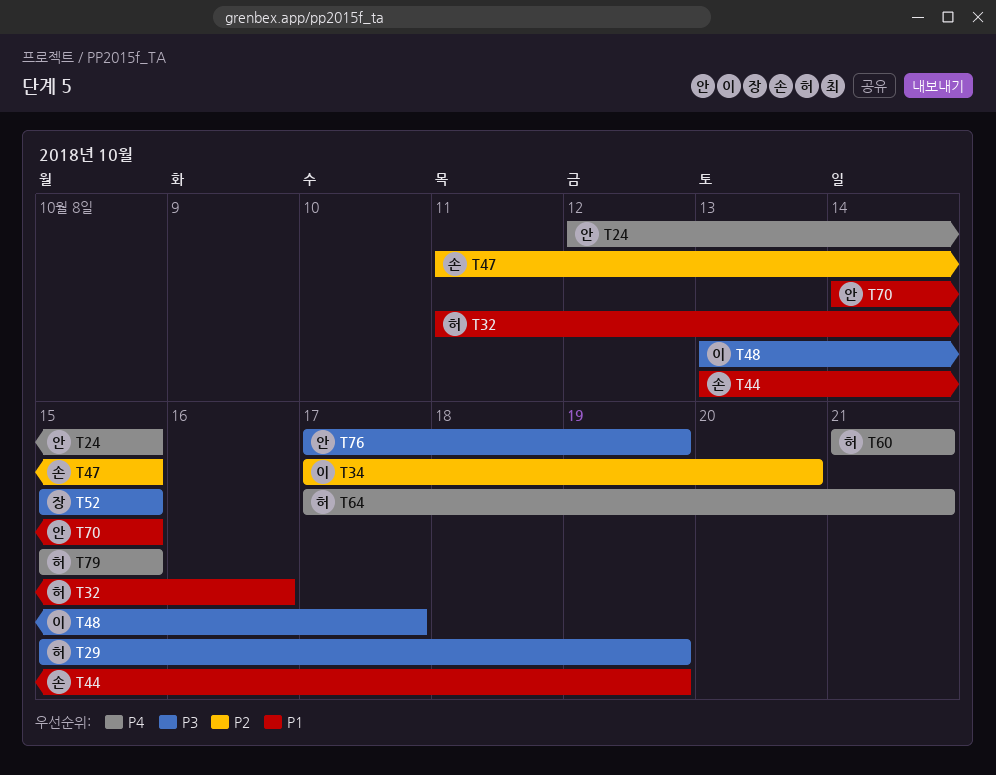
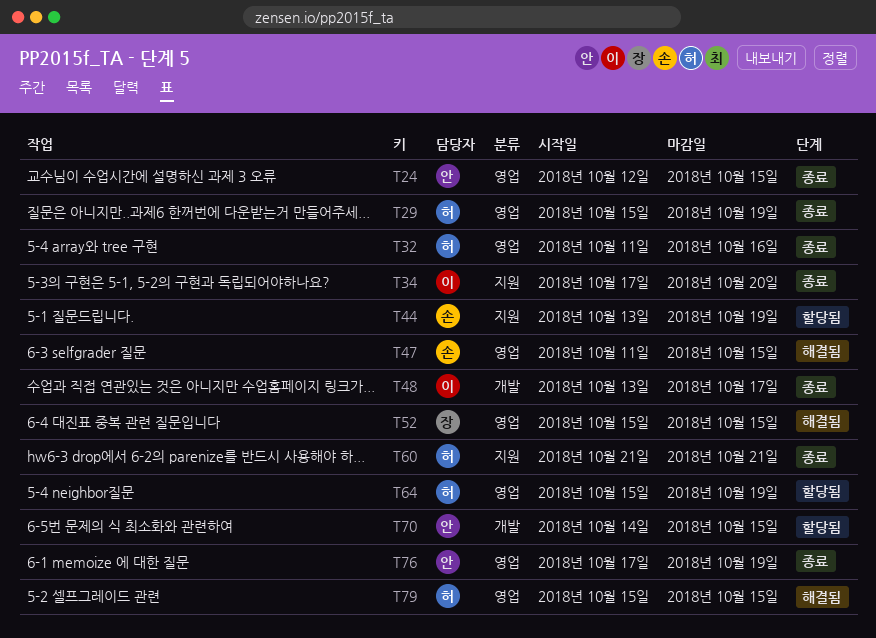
T64, start: Oct 17 -> Oct 15
T64, due: Oct 21 -> Oct 19

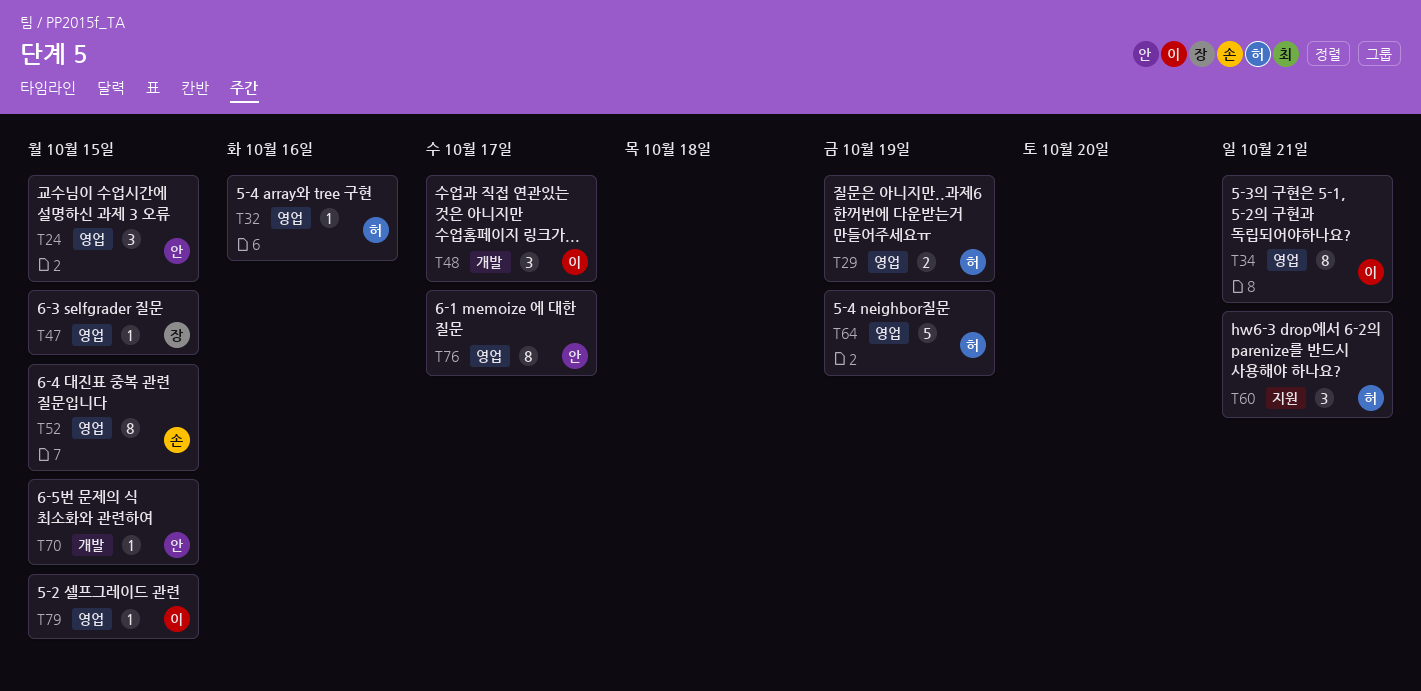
T34, label: 지원 -> 영업
T34, due: Oct 20 -> Oct 21
T44: present -> none
T47, owner: 손 -> 장
T52, owner: 장 -> 손
T76, due: Oct 19 -> Oct 17
T79, owner: 허 -> 이

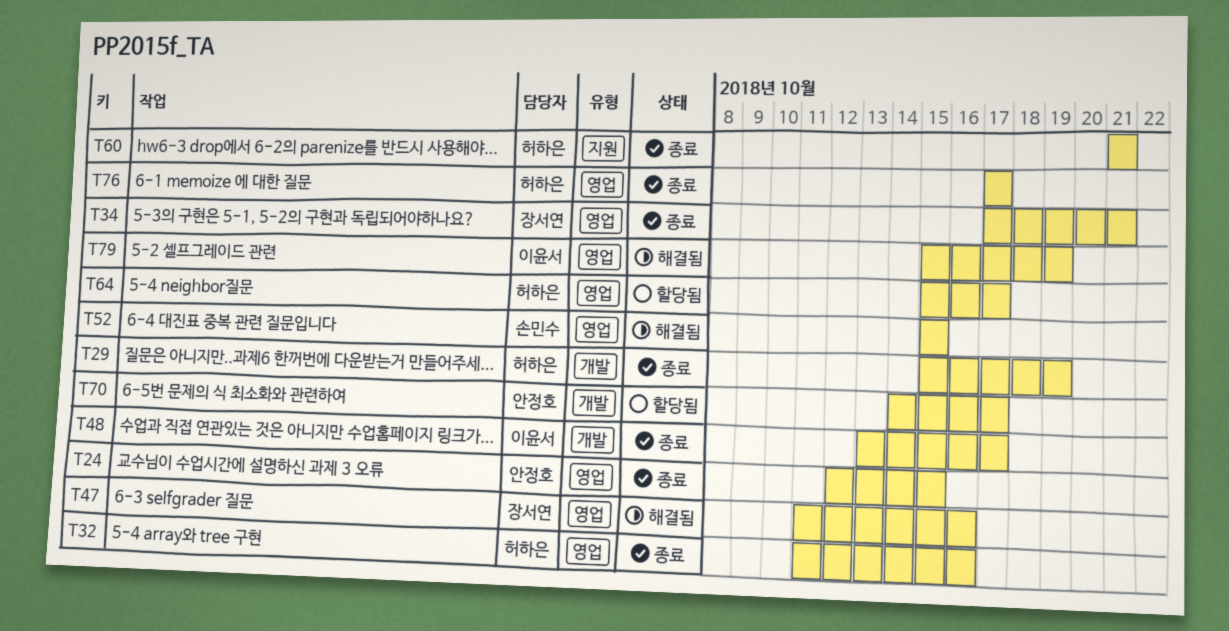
T29, label: 영업 -> 개발
T34, owner: 이윤서 -> 장서연
T47, due: Oct 15 -> Oct 16
T64, due: Oct 19 -> Oct 17
T70, due: Oct 15 -> Oct 17
T76, owner: 안정호 -> 허하은
T79, due: Oct 15 -> Oct 19

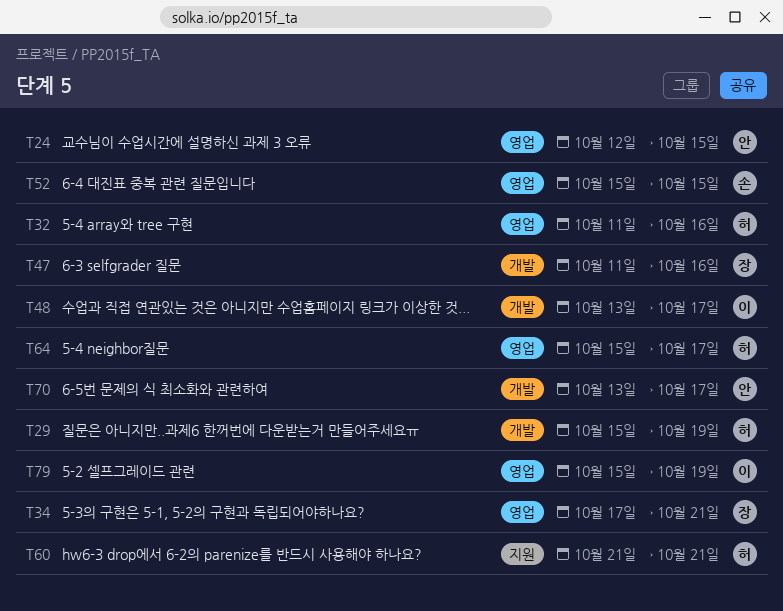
T47, label: 영업 -> 개발
T70, start: Oct 14 -> Oct 13
T76: present -> none

